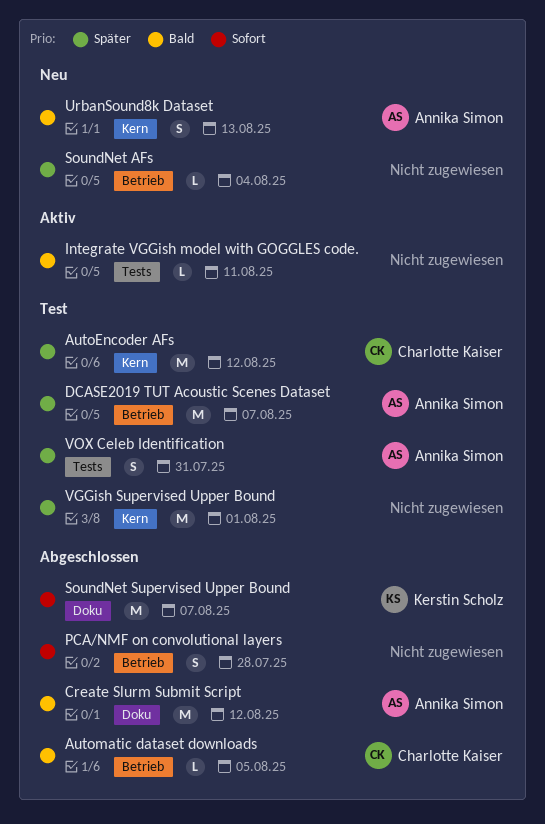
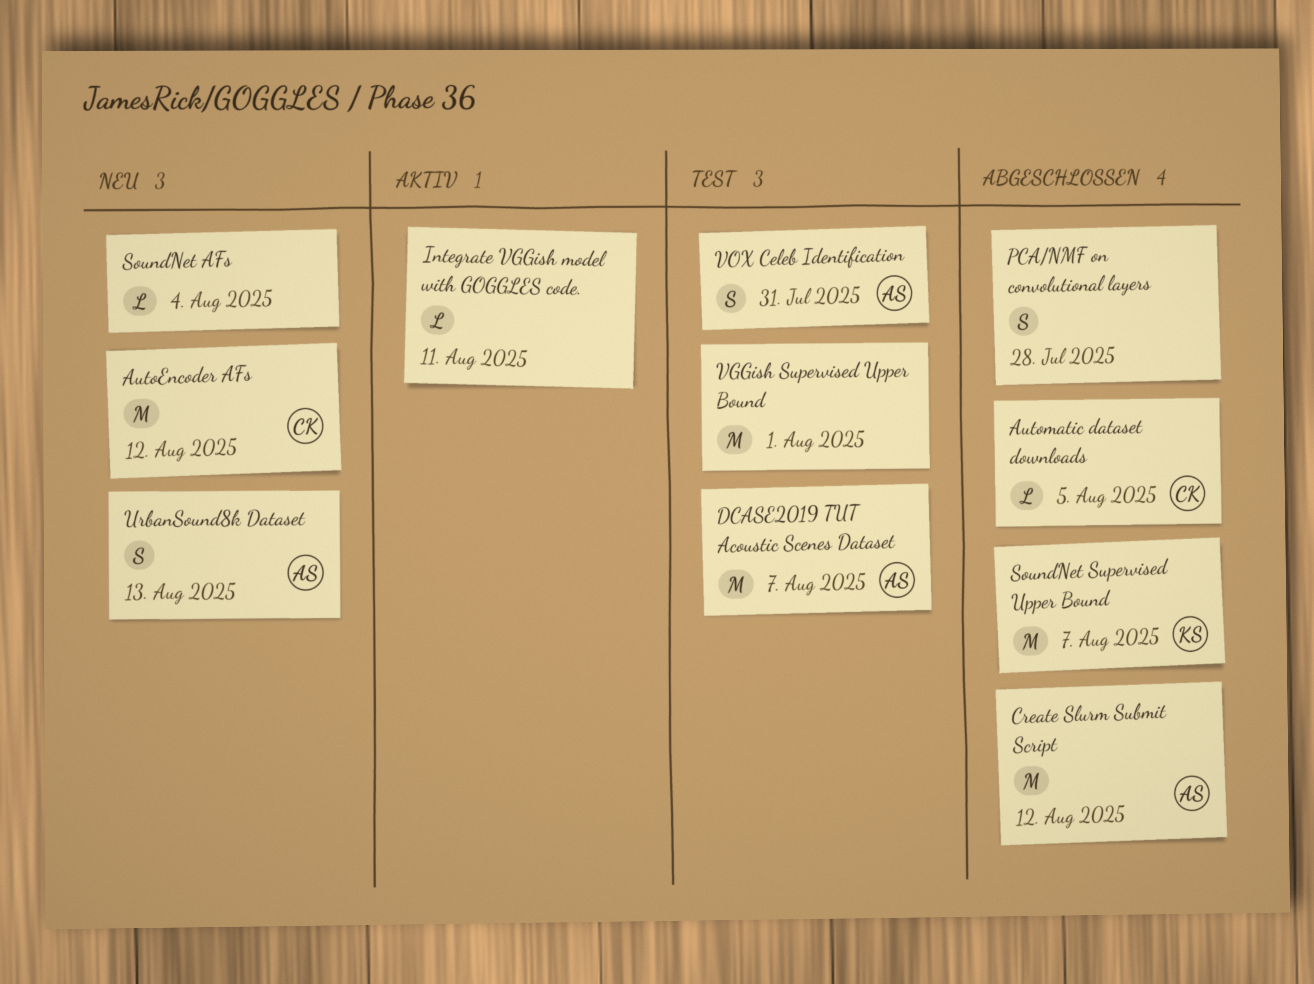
AutoEncoder AFs, status: Test -> Neu

